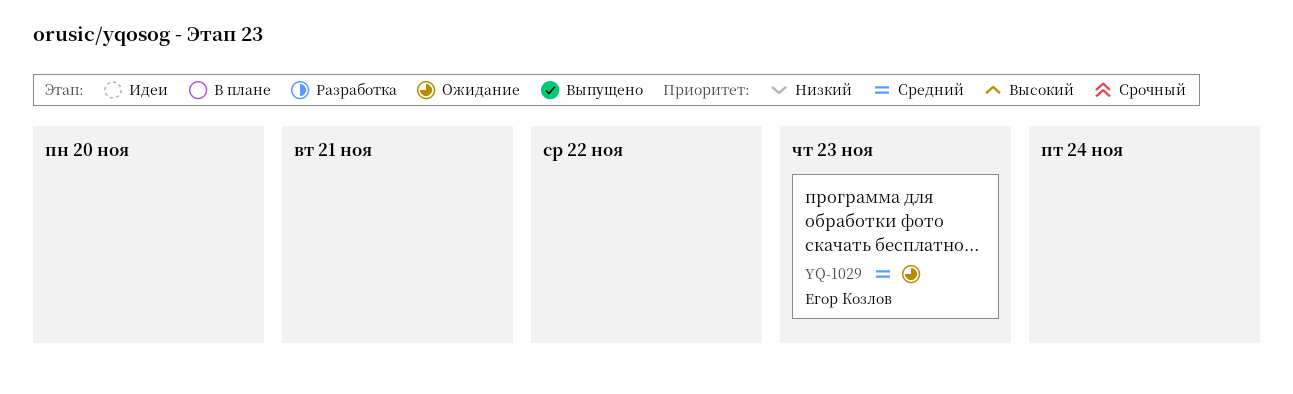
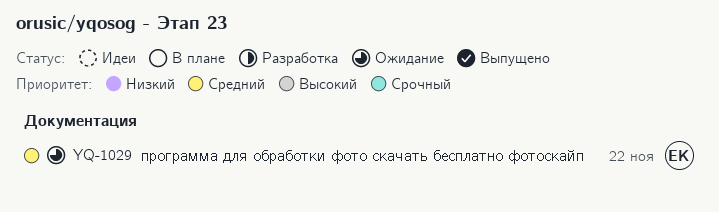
YQ-1029, due: Nov 23 -> Nov 22

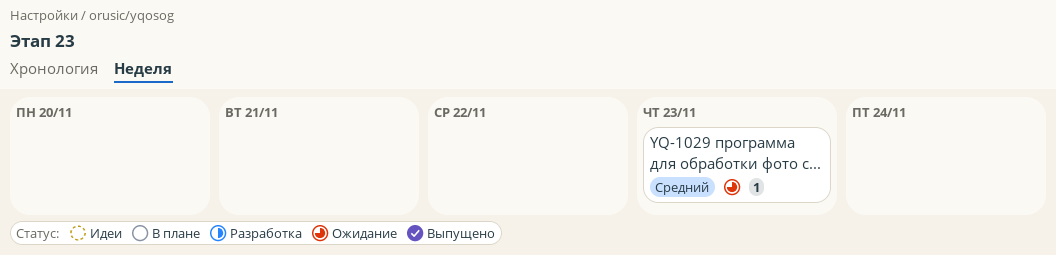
YQ-1029, due: Nov 22 -> Nov 23

